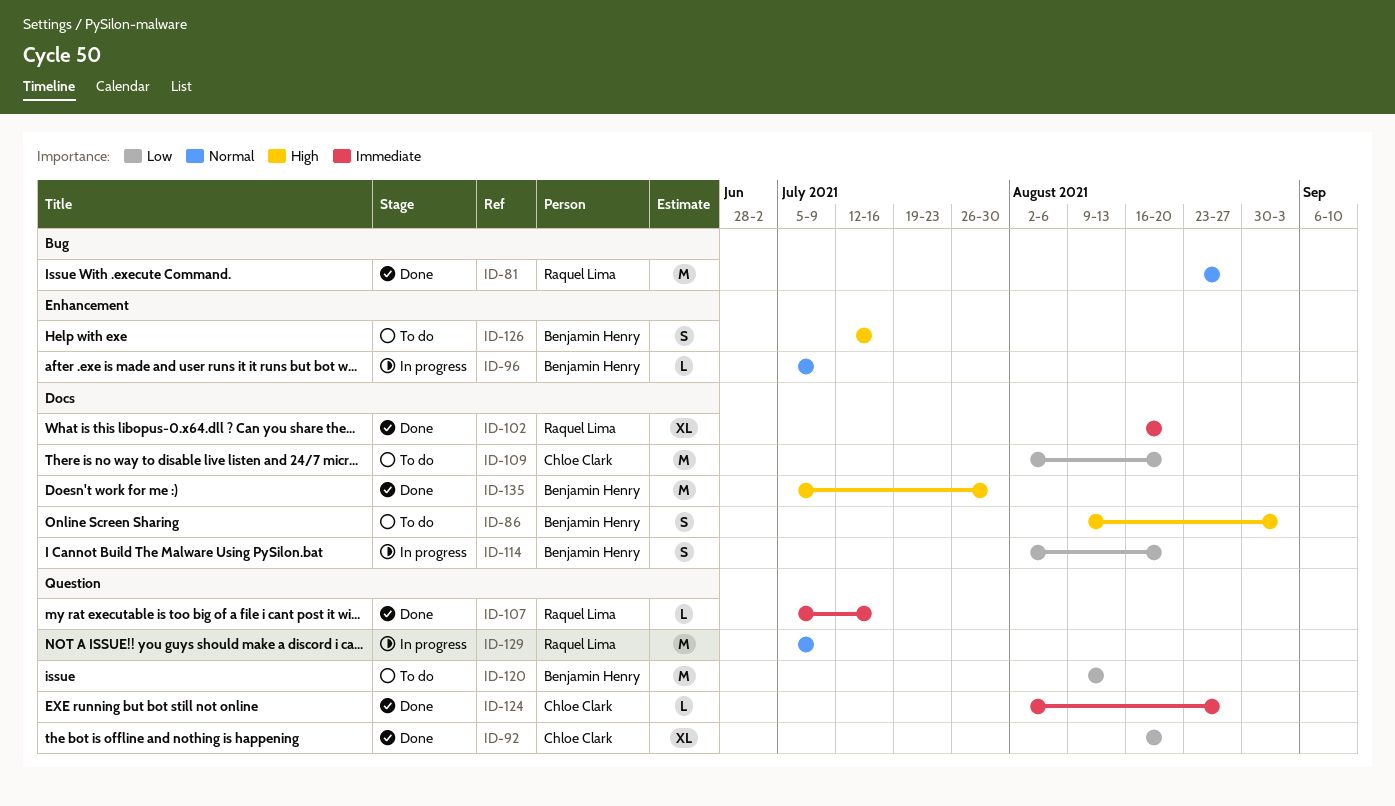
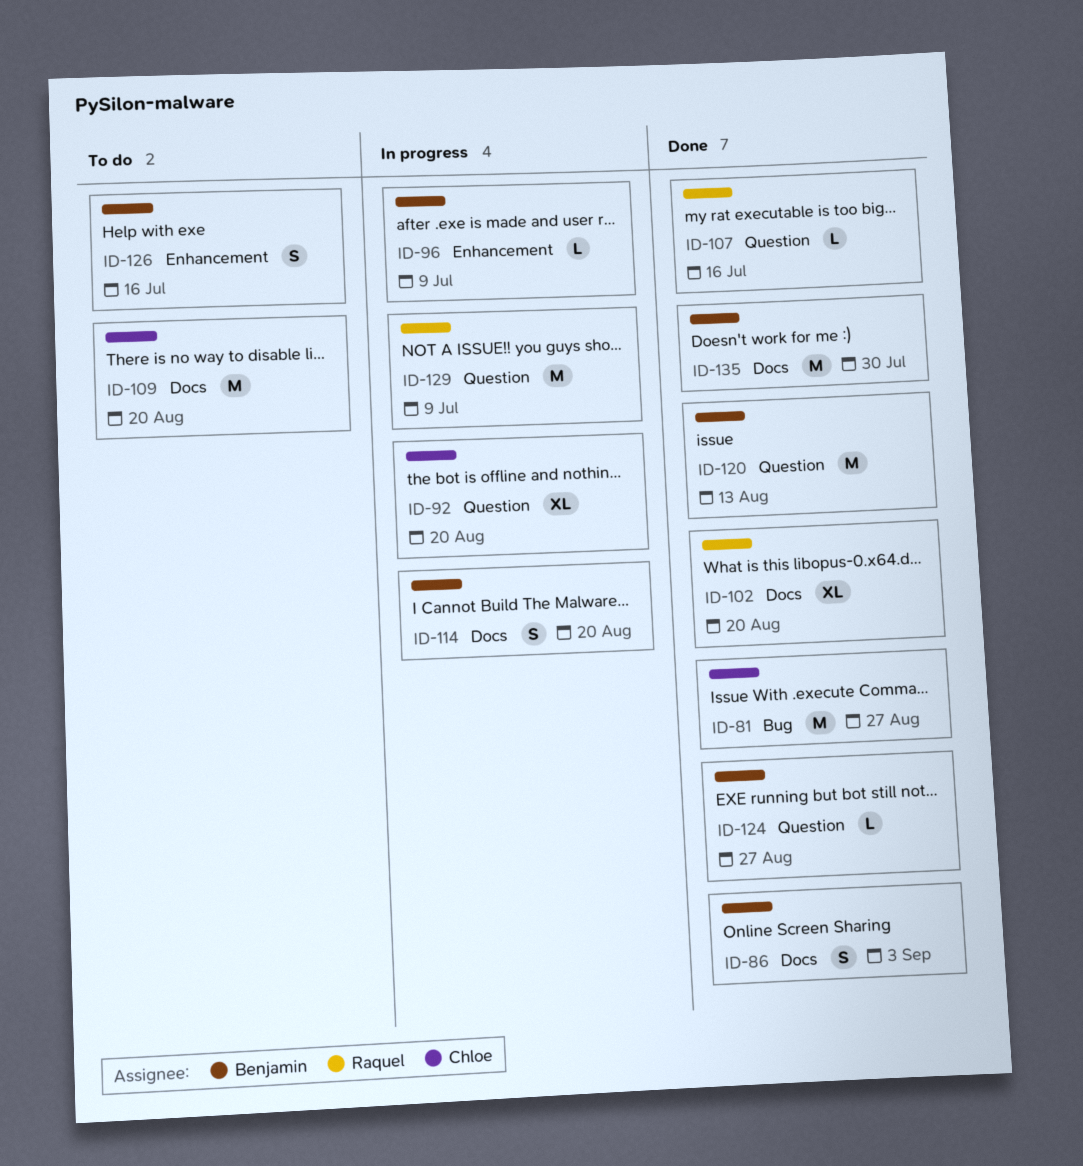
ID-81, owner: Raquel Lima -> Chloe Clark
ID-86, status: To do -> Done
ID-92, status: Done -> In progress
ID-120, status: To do -> Done
ID-124, owner: Chloe Clark -> Benjamin Henry

